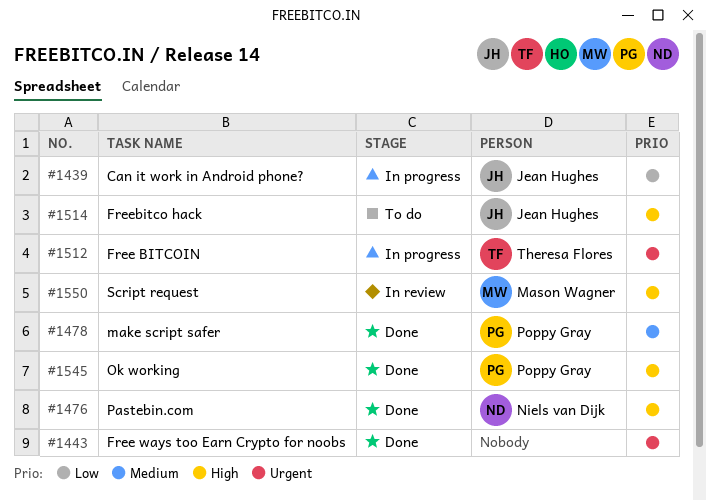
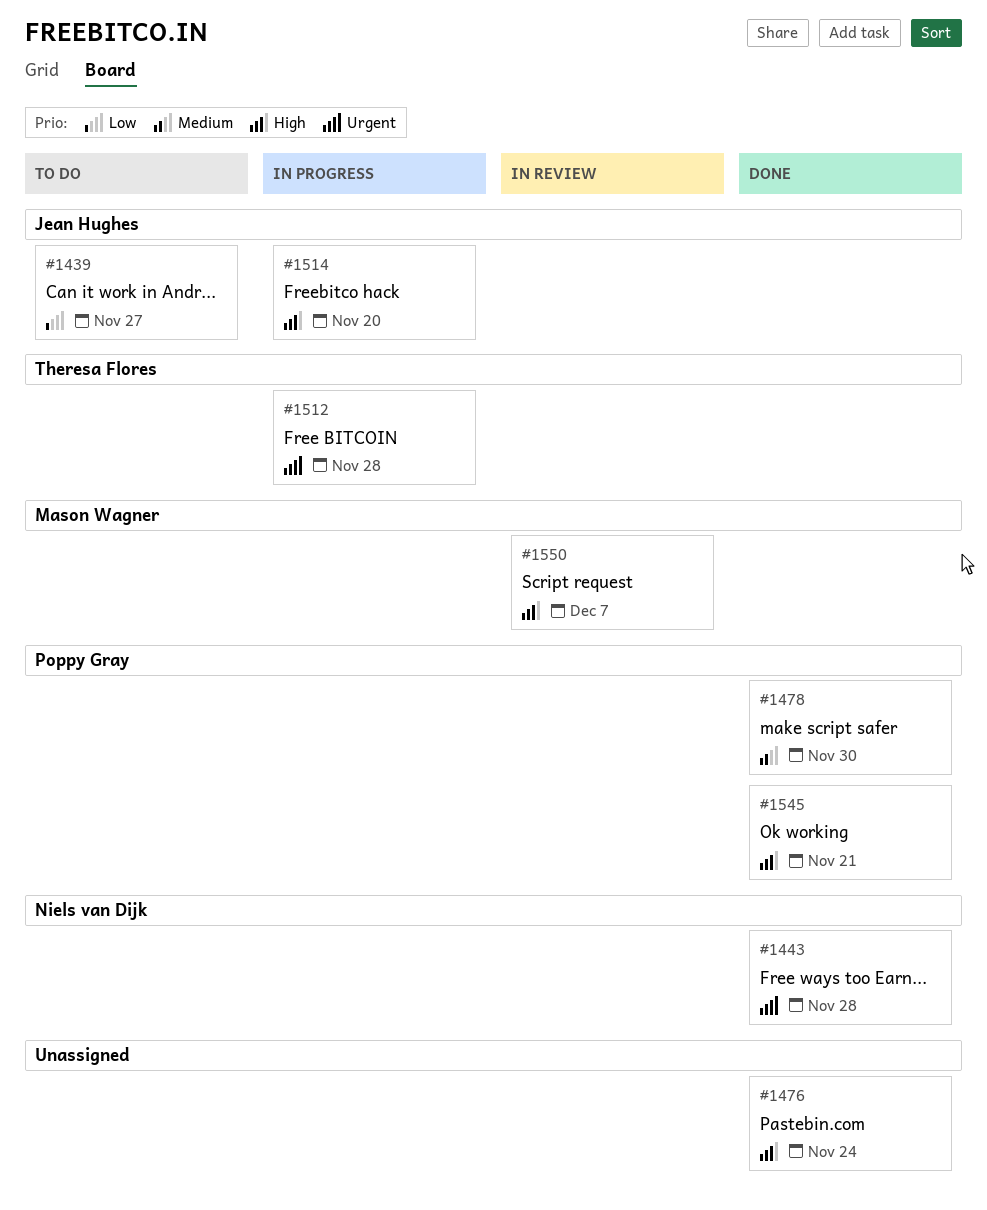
#1439, status: In progress -> To do
#1443, owner: none -> Niels van Dijk
#1476, owner: Niels van Dijk -> none
#1514, status: To do -> In progress

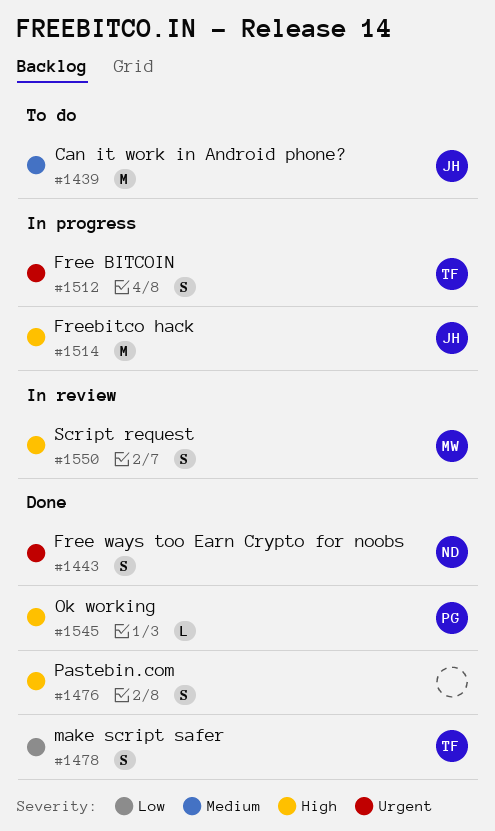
#1439, priority: Low -> Medium
#1478, owner: Poppy Gray -> Theresa Flores
#1478, priority: Medium -> Low

